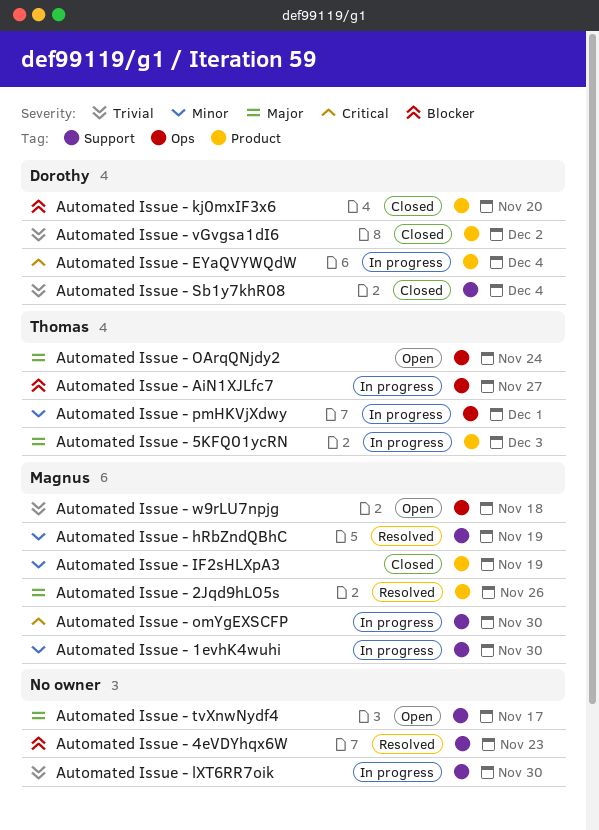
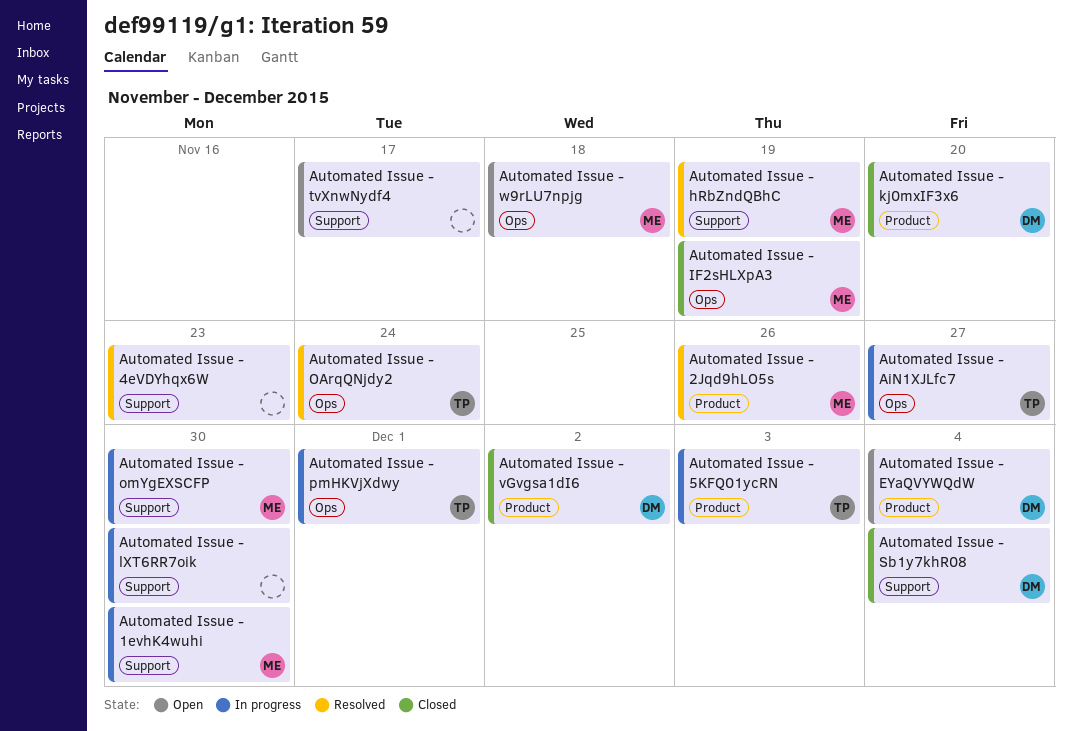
Automated Issue - EYaQVYWQdW, status: In progress -> Open
Automated Issue - IF2sHLXpA3, label: Product -> Ops
Automated Issue - OArqQNjdy2, status: Open -> Resolved

